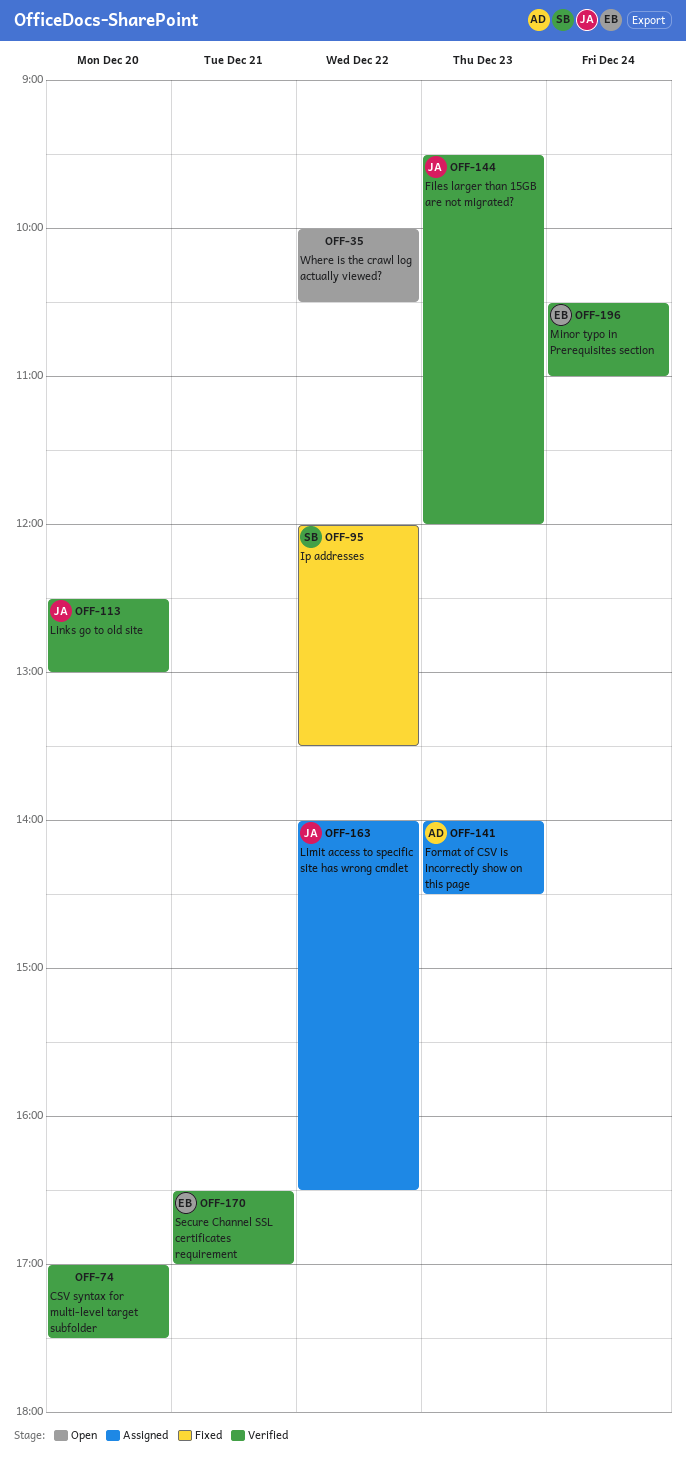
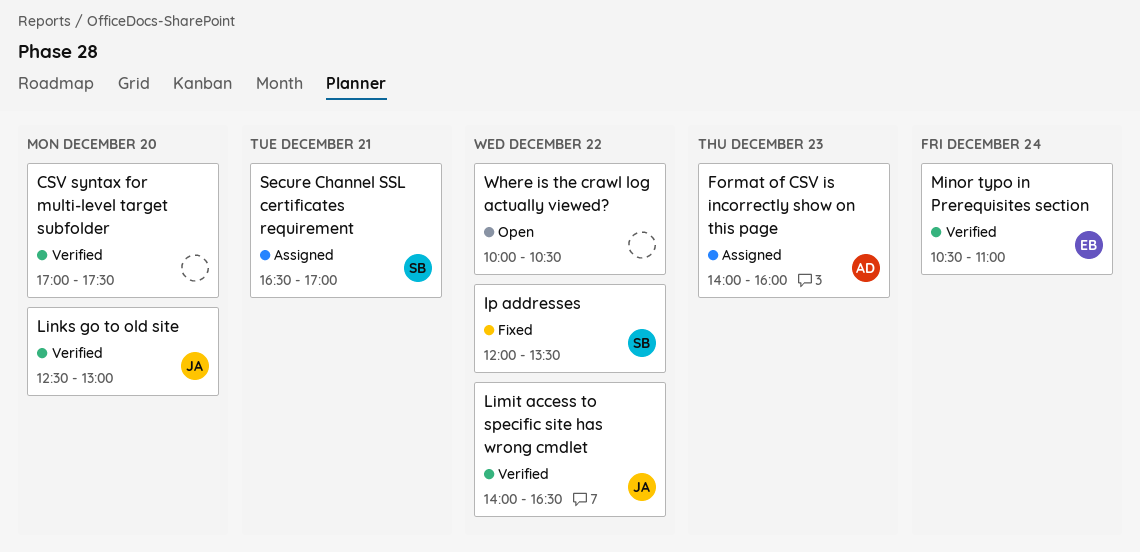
Files larger than 15GB are not migrated?: present -> none
Format of CSV is incorrectly show on this page, ends: 14:30 -> 16:00
Limit access to specific site has wrong cmdlet, status: Assigned -> Verified
Secure Channel SSL certificates requirement, status: Verified -> Assigned
Secure Channel SSL certificates requirement, owner: EB -> SB

